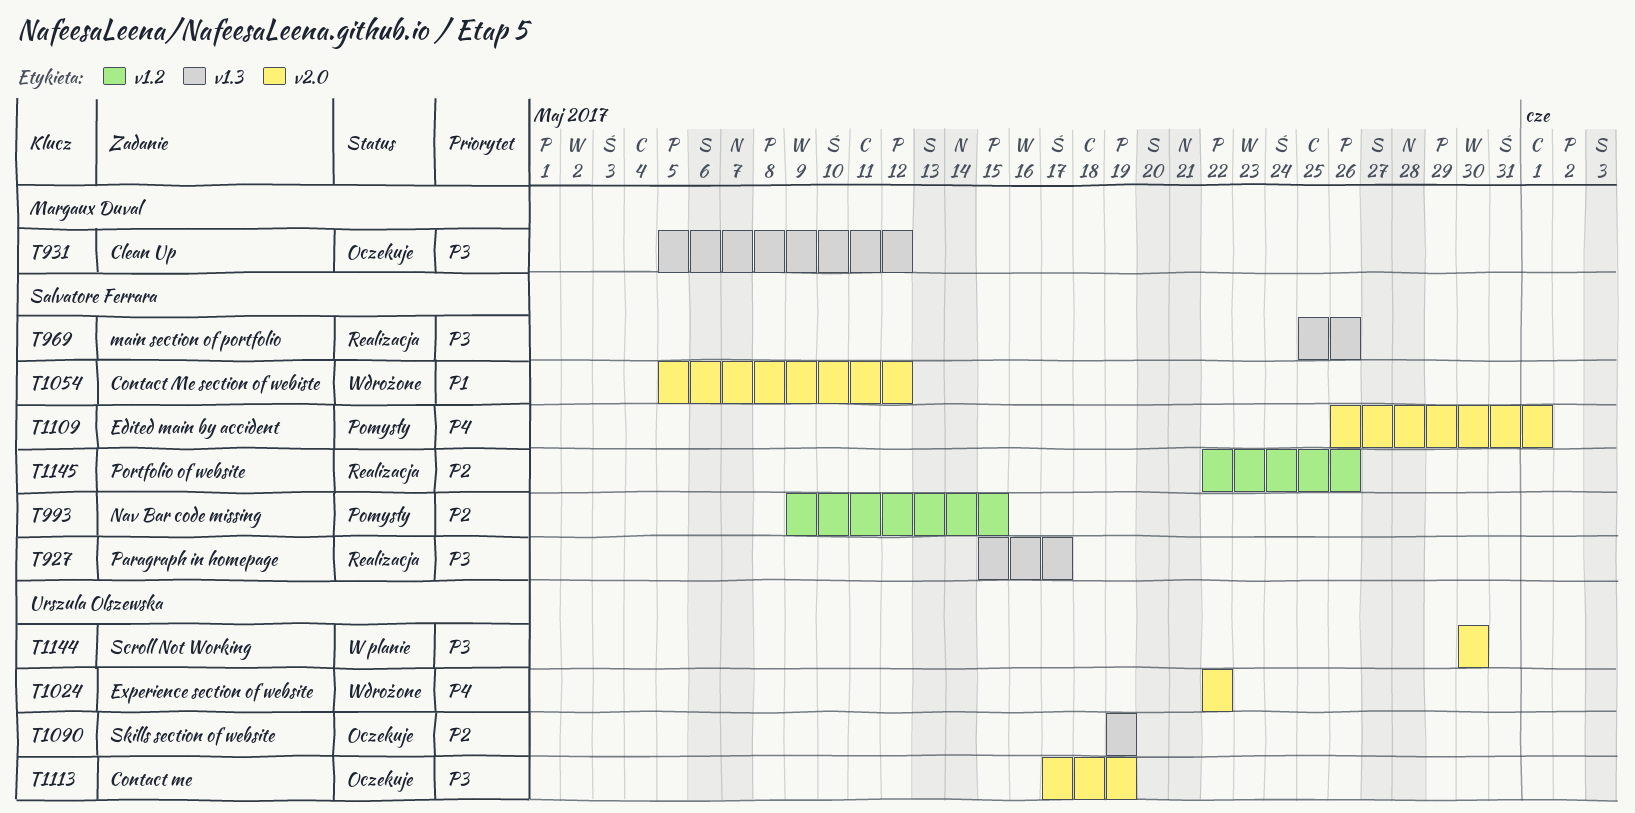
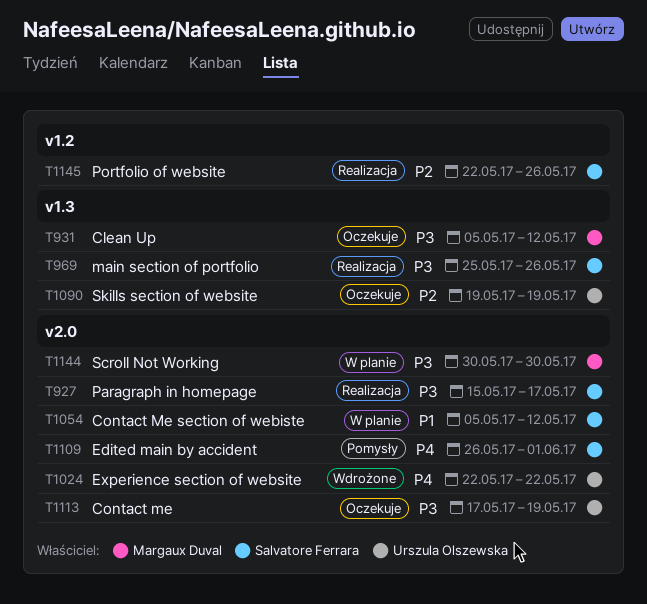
T927, label: v1.3 -> v2.0
T993: present -> none
T1054, status: Wdrożone -> W planie
T1144, owner: Urszula Olszewska -> Margaux Duval

